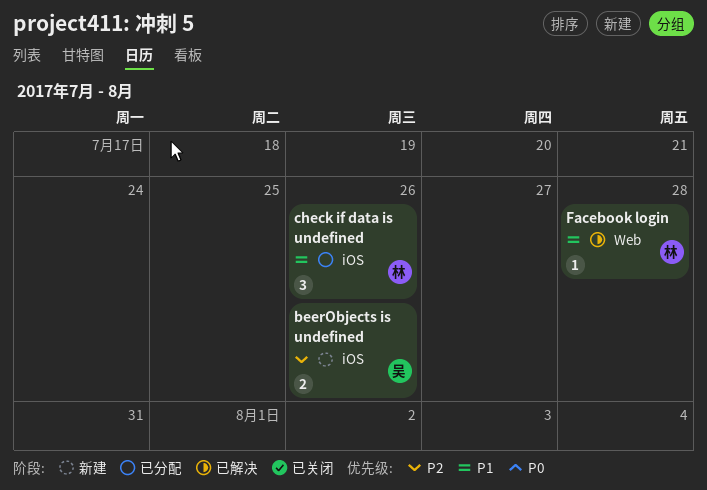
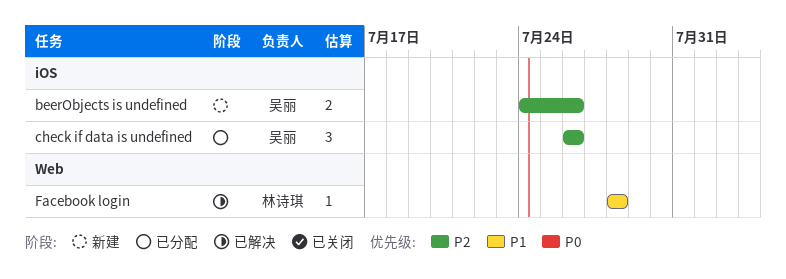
check if data is undefined, owner: 林诗琪 -> 吴丽
check if data is undefined, priority: P1 -> P2

